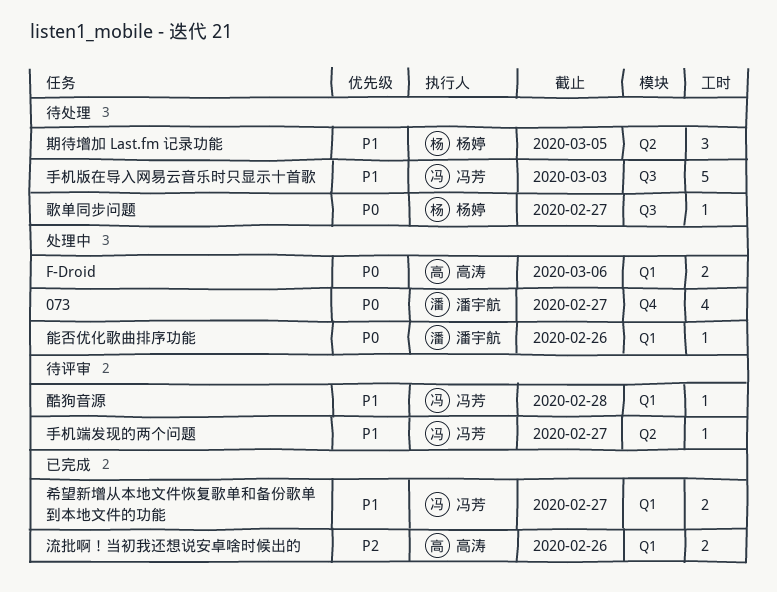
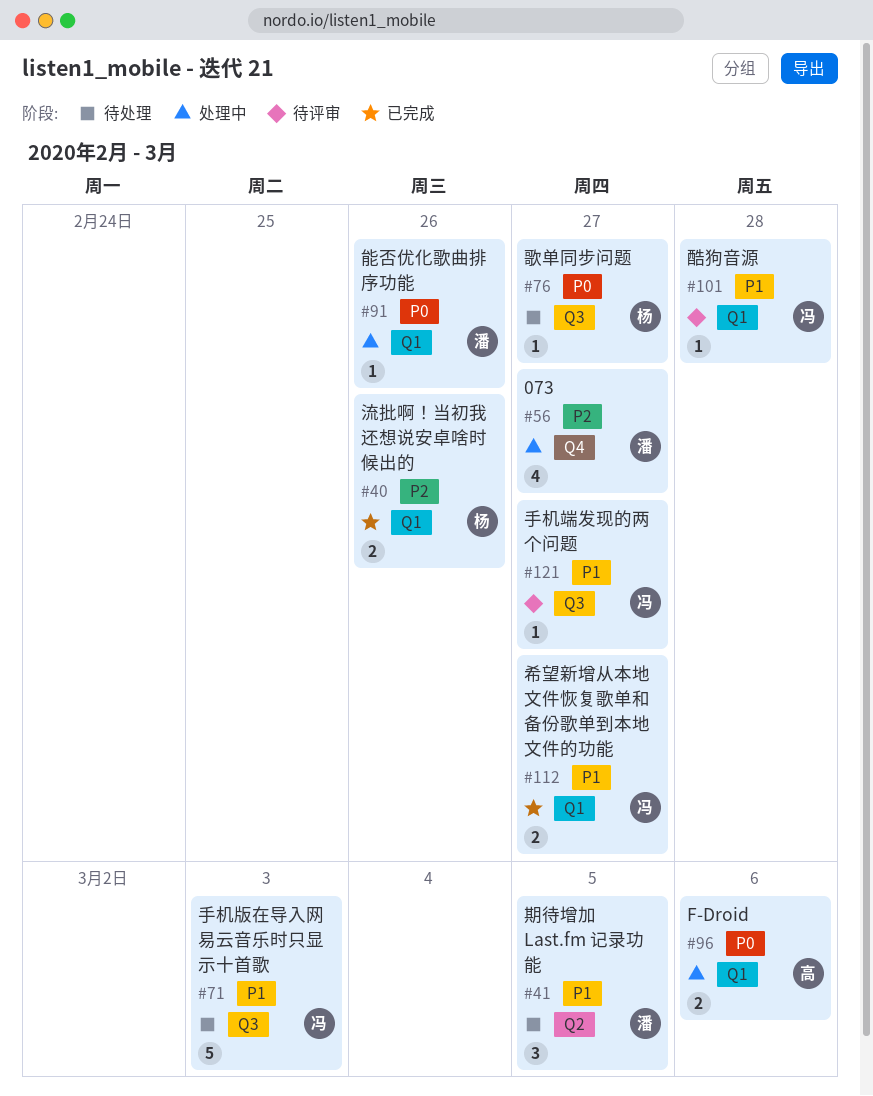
073, priority: P0 -> P2
手机端发现的两个问题, label: Q2 -> Q3
期待增加 Last.fm 记录功能, owner: 杨婷 -> 潘宇航
流批啊！当初我还想说安卓啥时候出的, owner: 高涛 -> 杨婷

